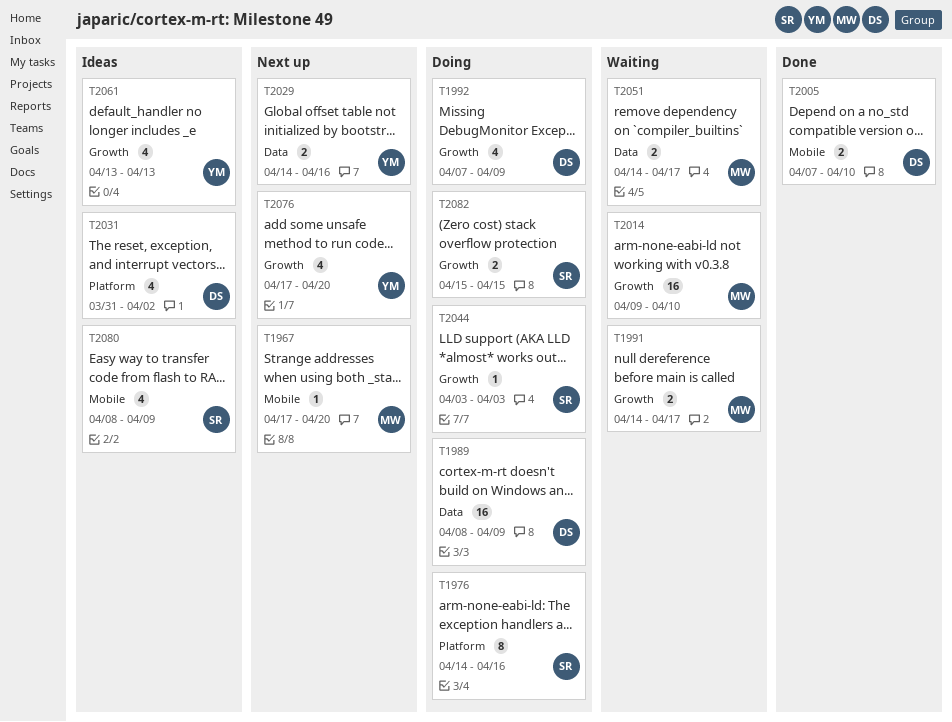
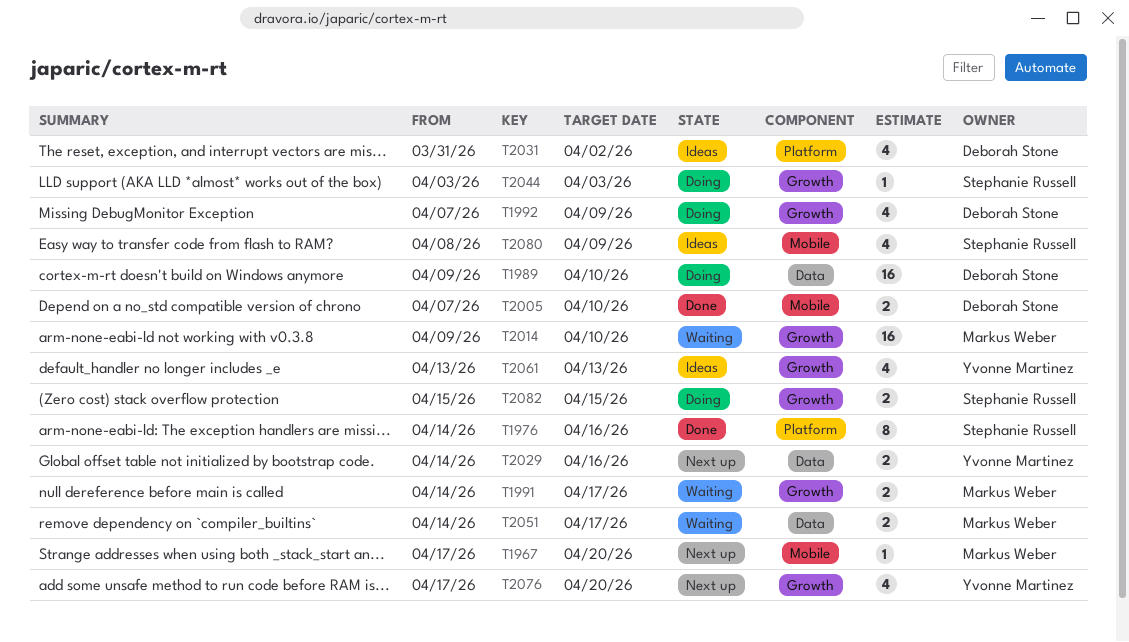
T1976, status: Doing -> Done
T1989, start: Apr 8 -> Apr 9
T1989, due: Apr 9 -> Apr 10

